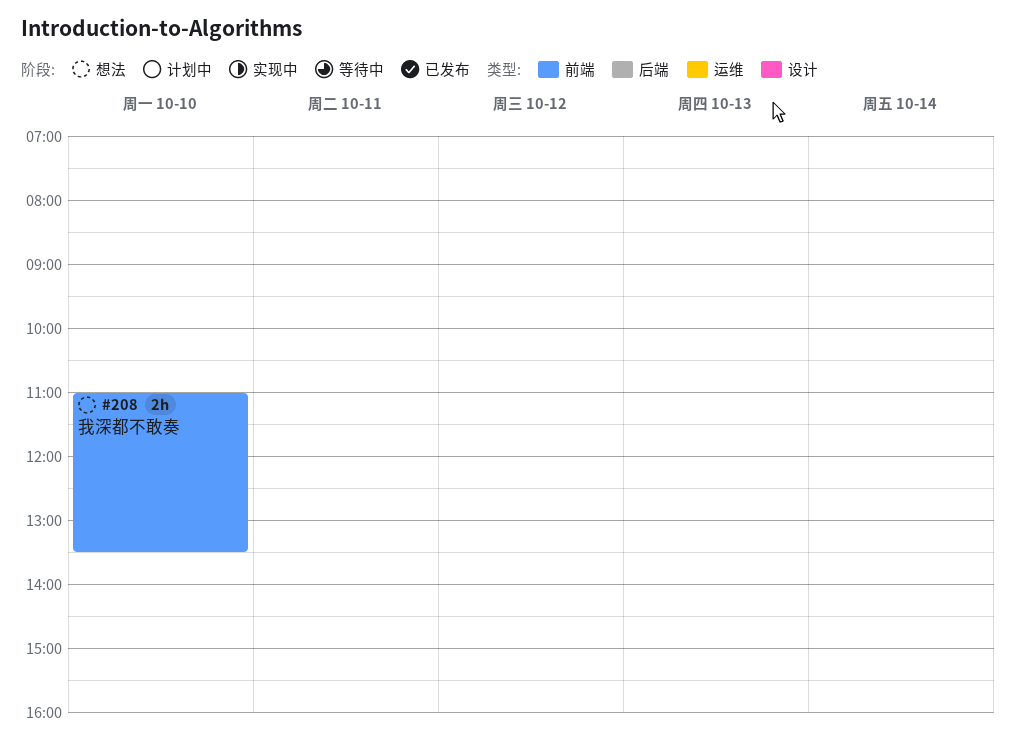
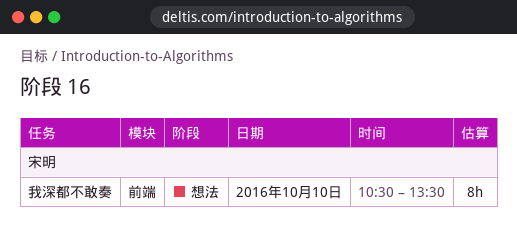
我深都不敢奏, estimate: 2h -> 8h
我深都不敢奏, begins: 11:00 -> 10:30

